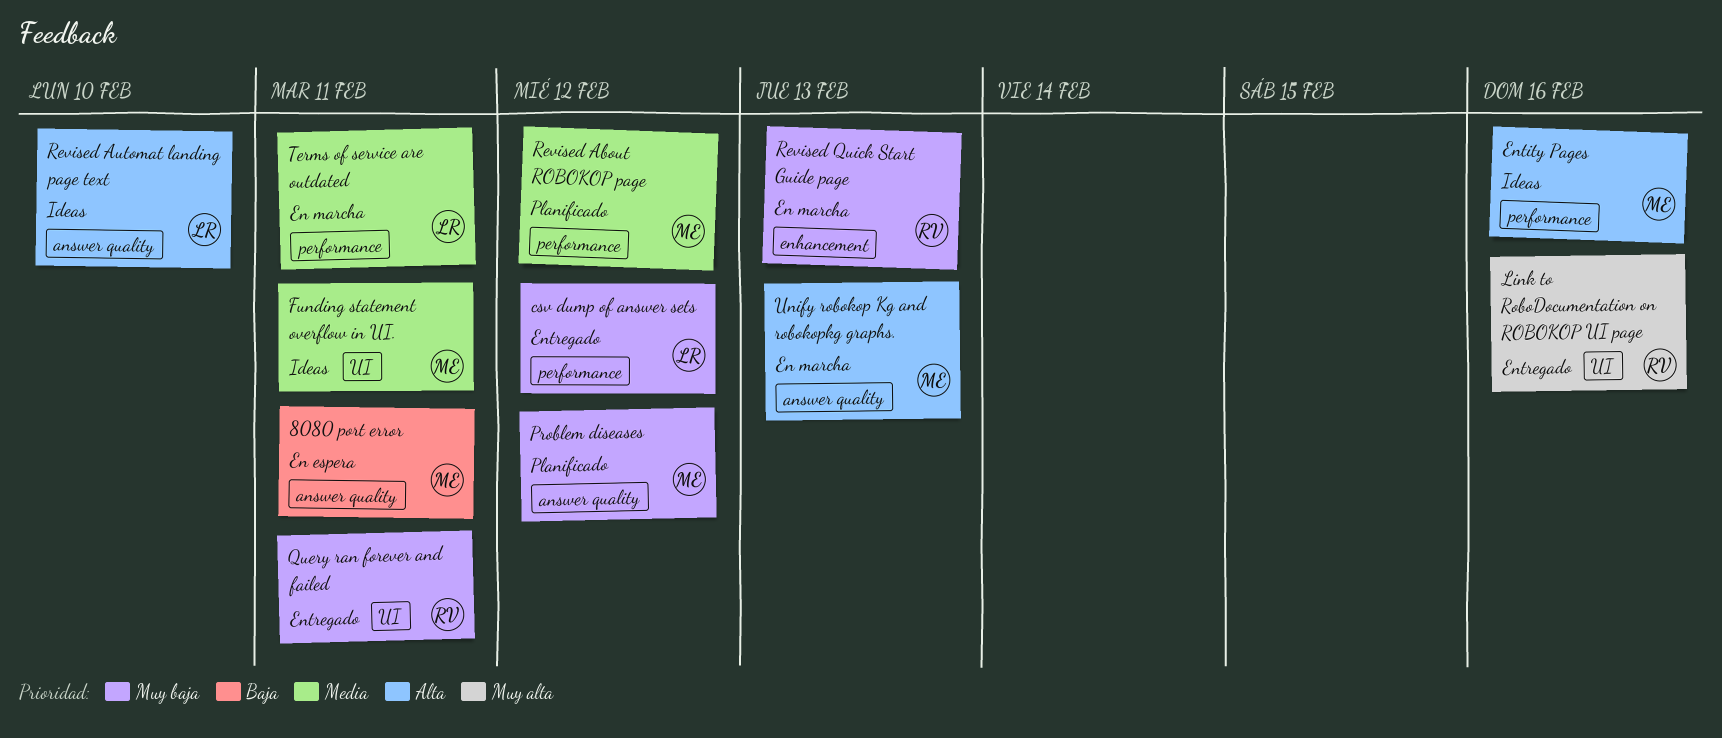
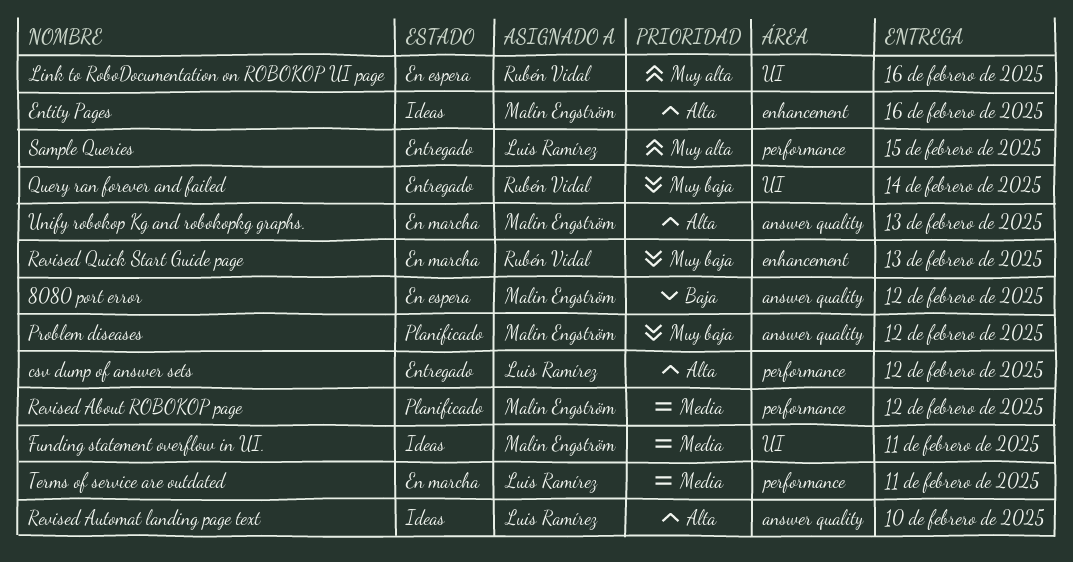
8080 port error, due: Feb 11 -> Feb 12
csv dump of answer sets, priority: Muy baja -> Alta
Entity Pages, label: performance -> enhancement
Link to RoboDocumentation on ROBOKOP UI page, status: Entregado -> En espera
Query ran forever and failed, due: Feb 11 -> Feb 14
Sample Queries: none -> present

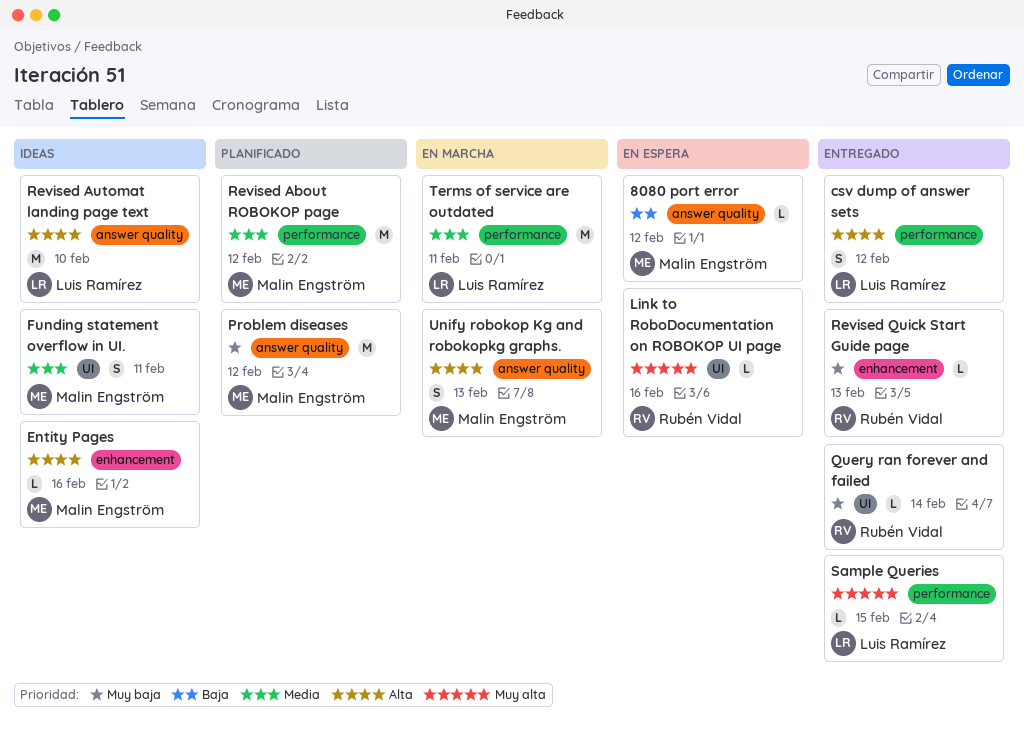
Revised Quick Start Guide page, status: En marcha -> Entregado

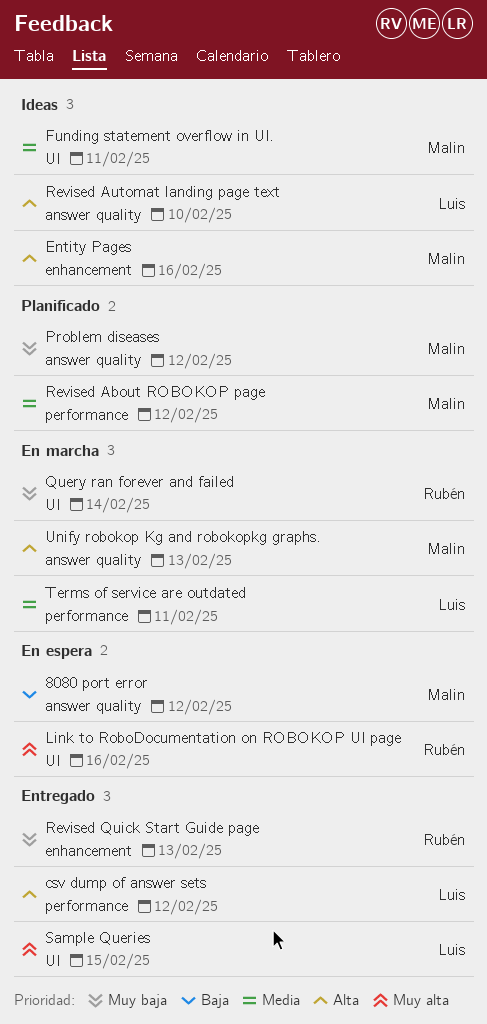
Query ran forever and failed, status: Entregado -> En marcha
Sample Queries, label: performance -> UI

